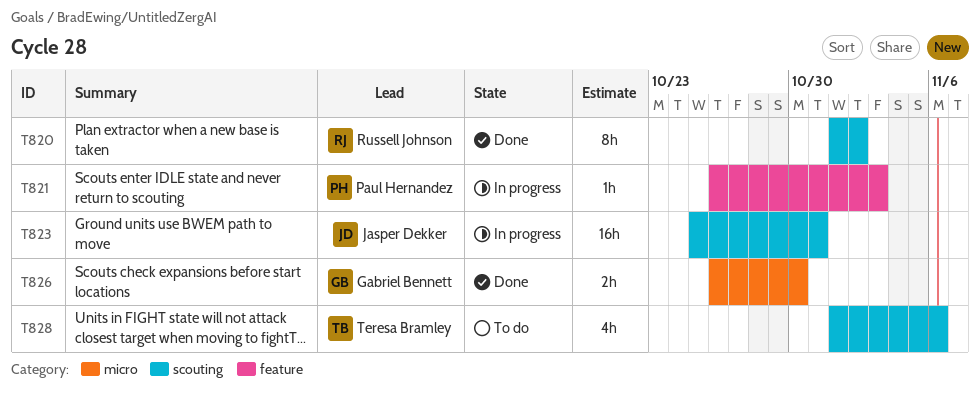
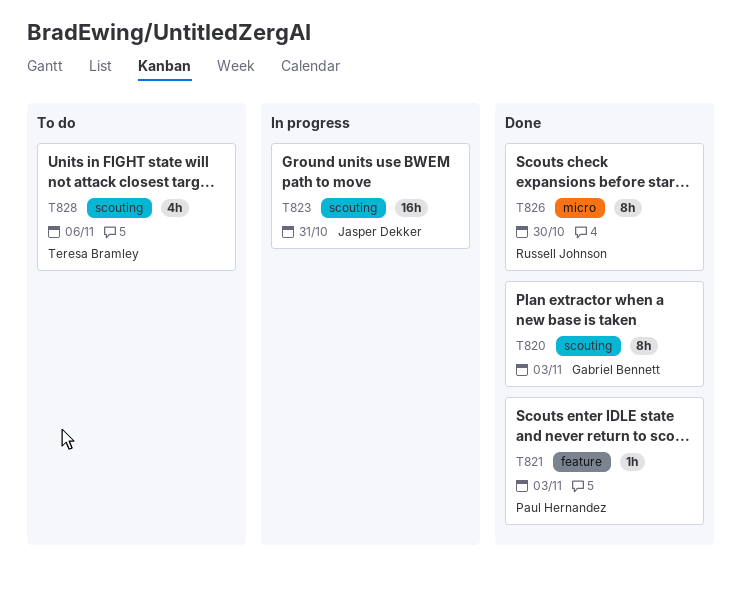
T820, owner: Russell Johnson -> Gabriel Bennett
T820, due: Nov 2 -> Nov 3
T821, status: In progress -> Done
T826, owner: Gabriel Bennett -> Russell Johnson
T826, estimate: 2h -> 8h

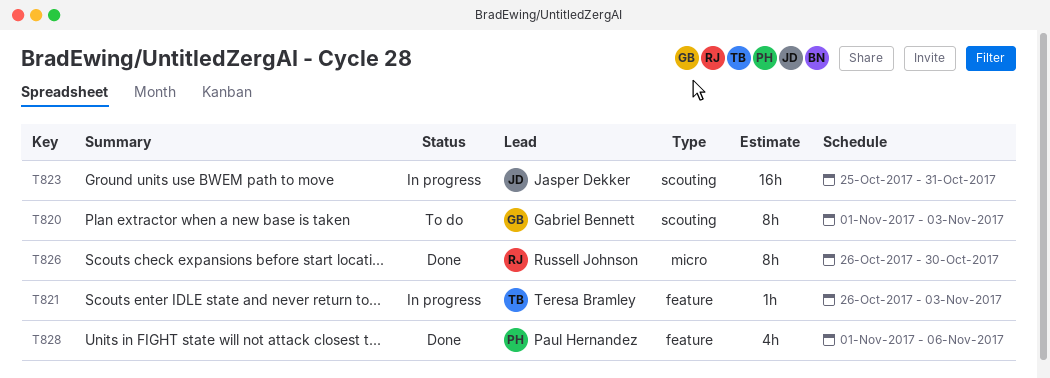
T820, status: Done -> To do
T821, status: Done -> In progress
T821, owner: Paul Hernandez -> Teresa Bramley
T828, status: To do -> Done
T828, owner: Teresa Bramley -> Paul Hernandez
T828, label: scouting -> feature

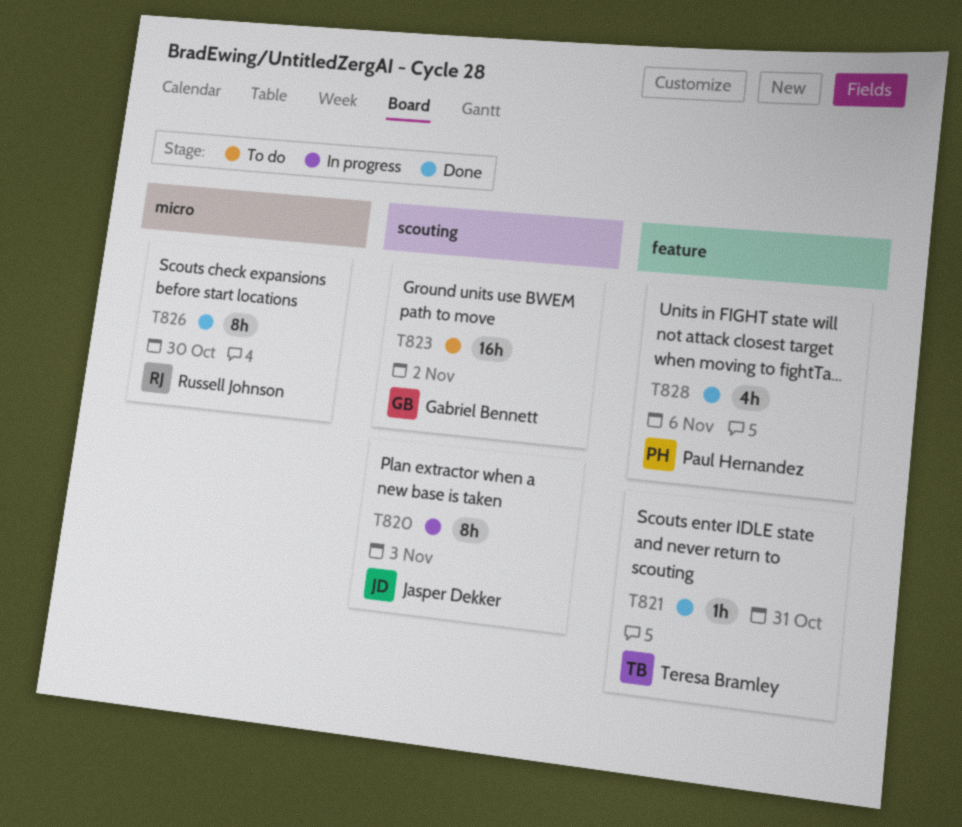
T820, status: To do -> In progress
T820, owner: Gabriel Bennett -> Jasper Dekker
T821, status: In progress -> Done
T821, due: Nov 3 -> Oct 31
T823, status: In progress -> To do
T823, owner: Jasper Dekker -> Gabriel Bennett
T823, due: Oct 31 -> Nov 2

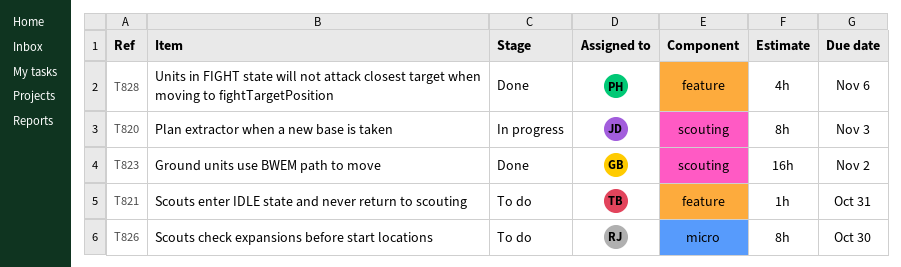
T821, status: Done -> To do
T823, status: To do -> Done
T826, status: Done -> To do

